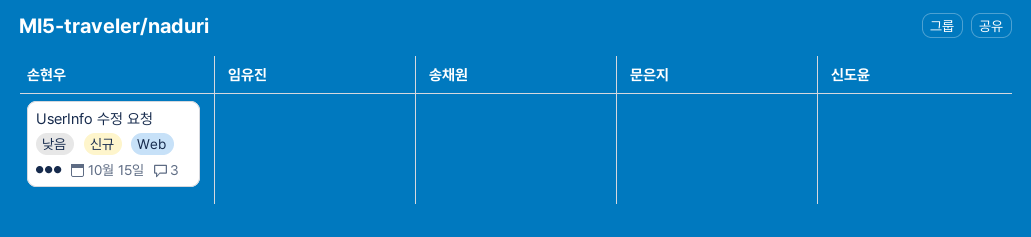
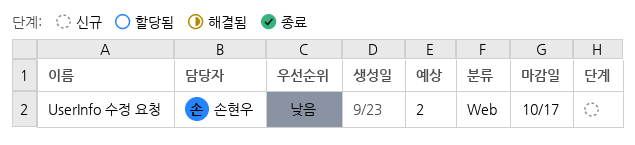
UserInfo 수정 요청, estimate: 3 -> 2
UserInfo 수정 요청, due: Oct 15 -> Oct 17

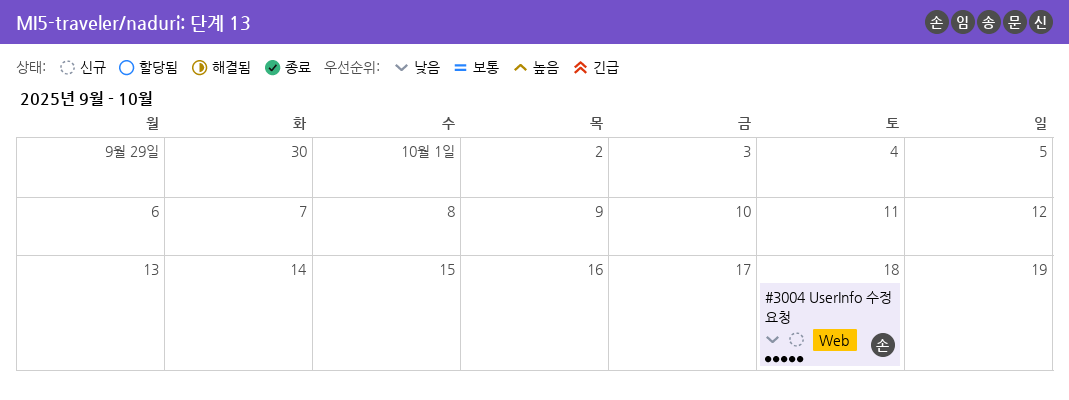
UserInfo 수정 요청, estimate: 2 -> 5
UserInfo 수정 요청, due: Oct 17 -> Oct 18

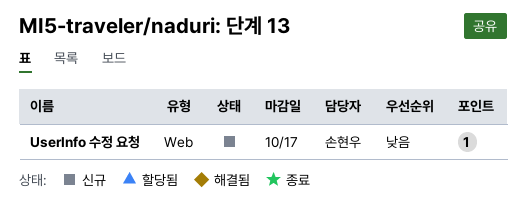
UserInfo 수정 요청, estimate: 5 -> 1
UserInfo 수정 요청, due: Oct 18 -> Oct 17

